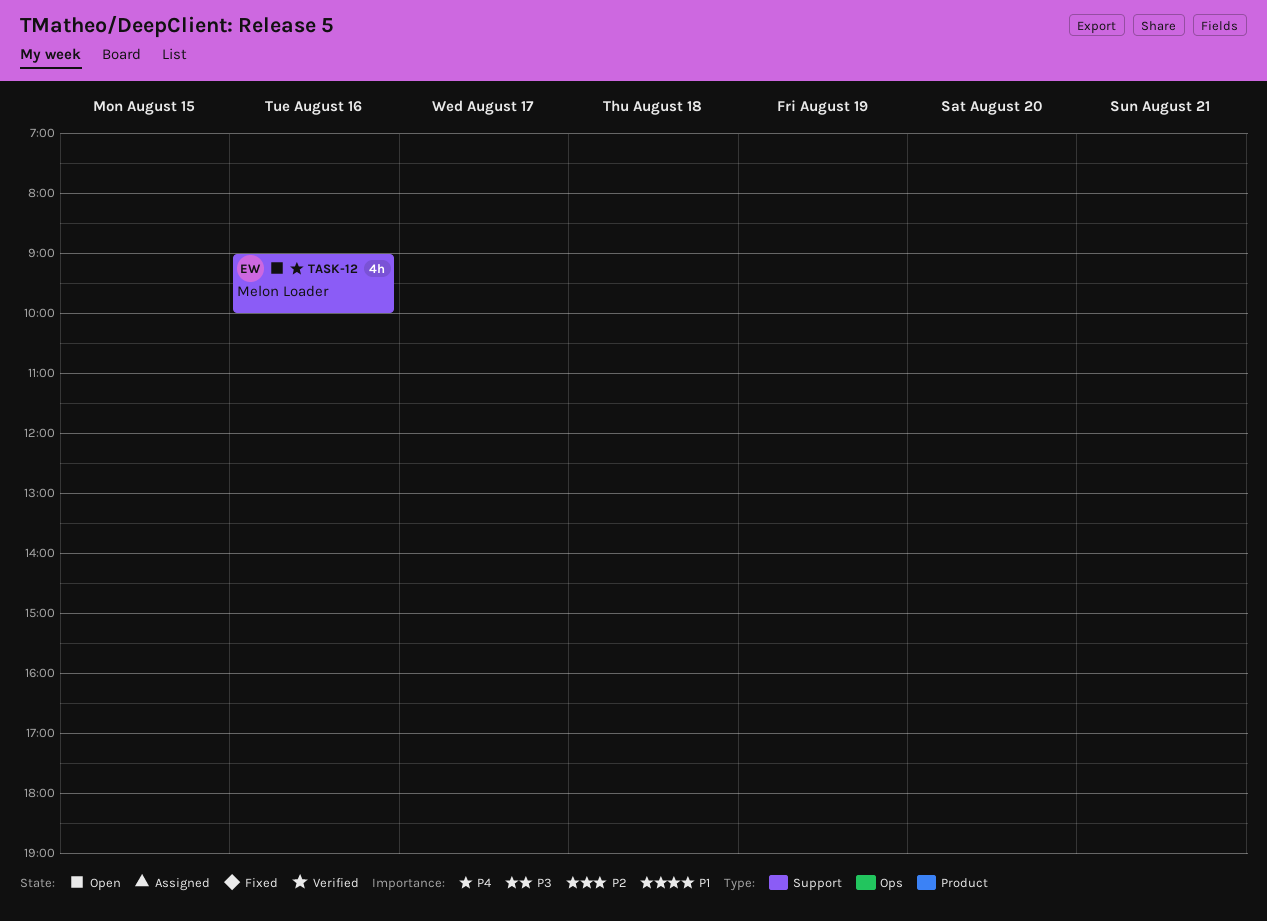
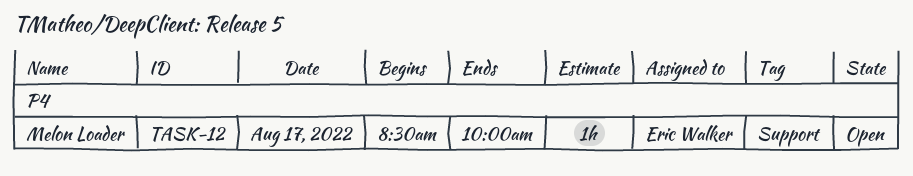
TASK-12, estimate: 4h -> 1h
TASK-12, day: Aug 16 -> Aug 17
TASK-12, begins: 09:00 -> 08:30

